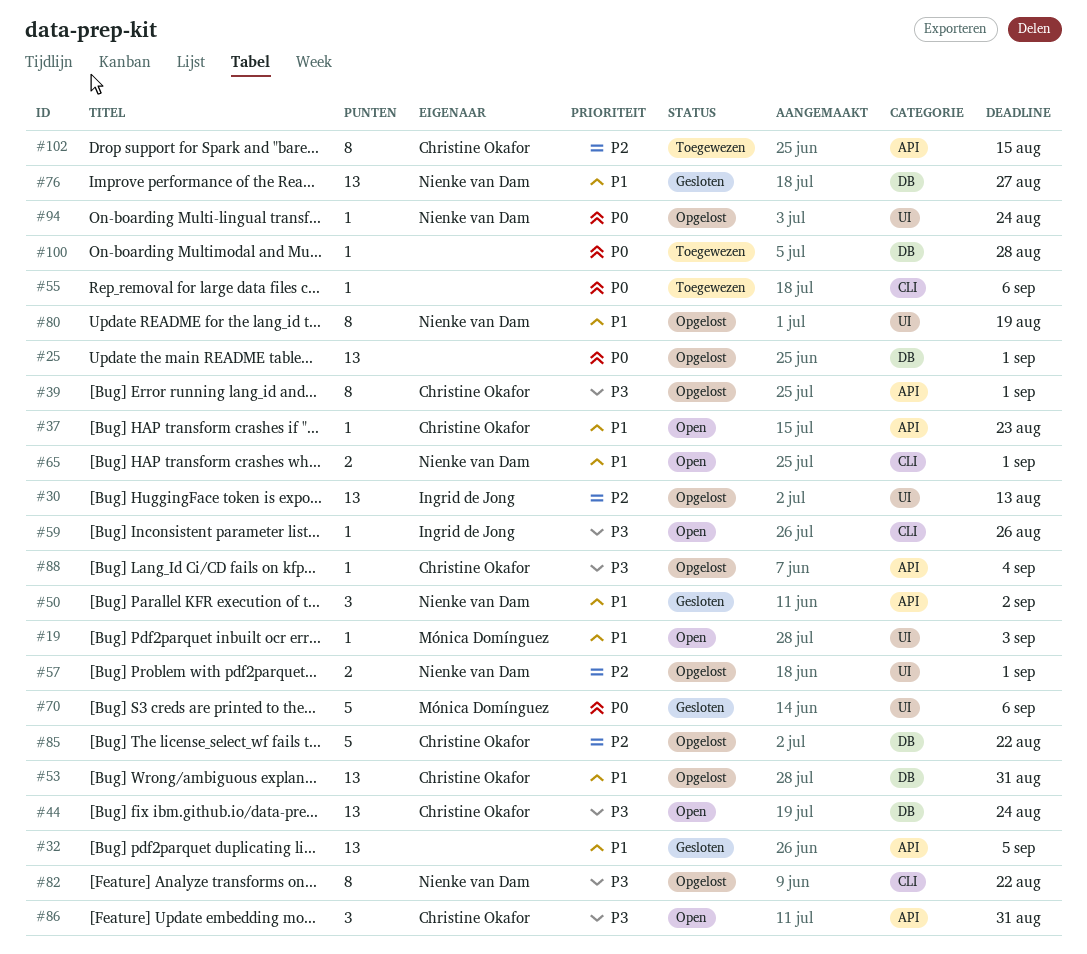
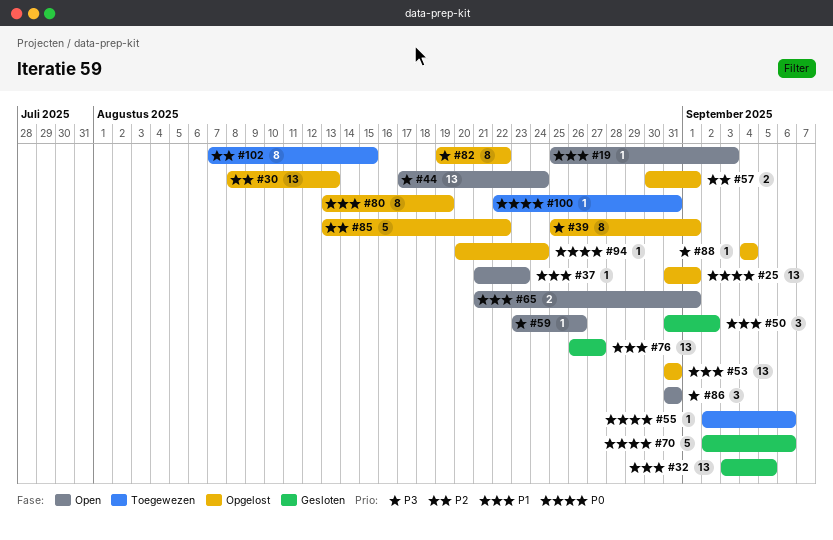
#100, due: Aug 28 -> Aug 31

